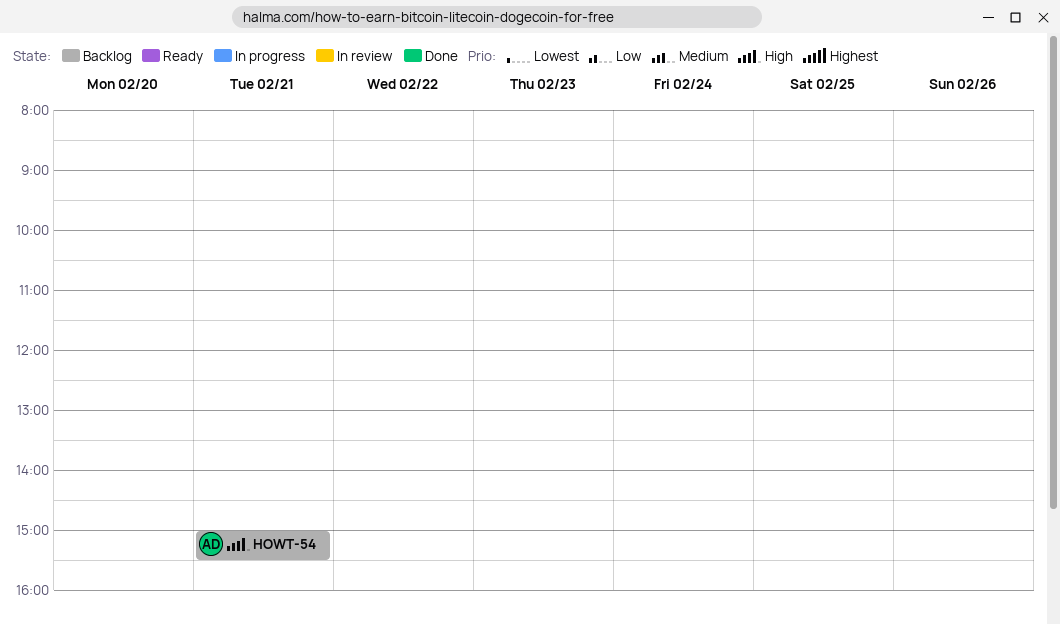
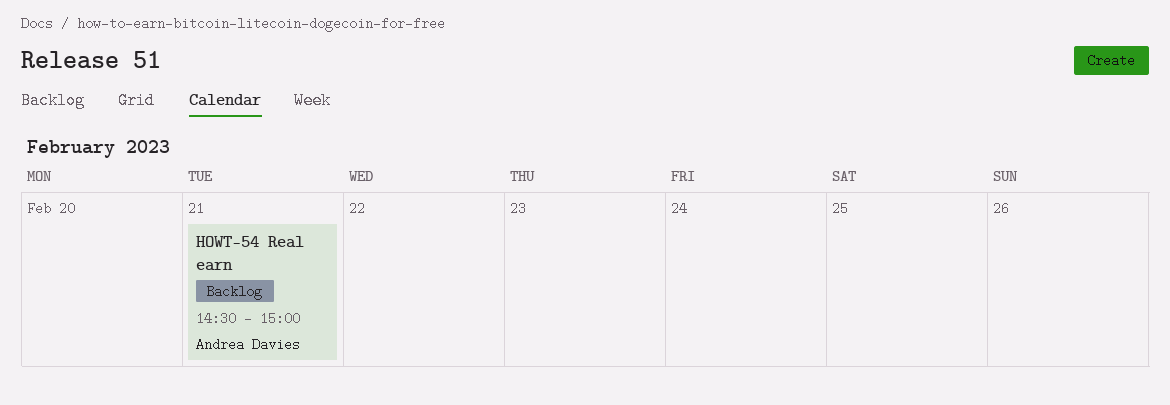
HOWT-54, begins: 15:00 -> 14:30
HOWT-54, ends: 15:30 -> 15:00

